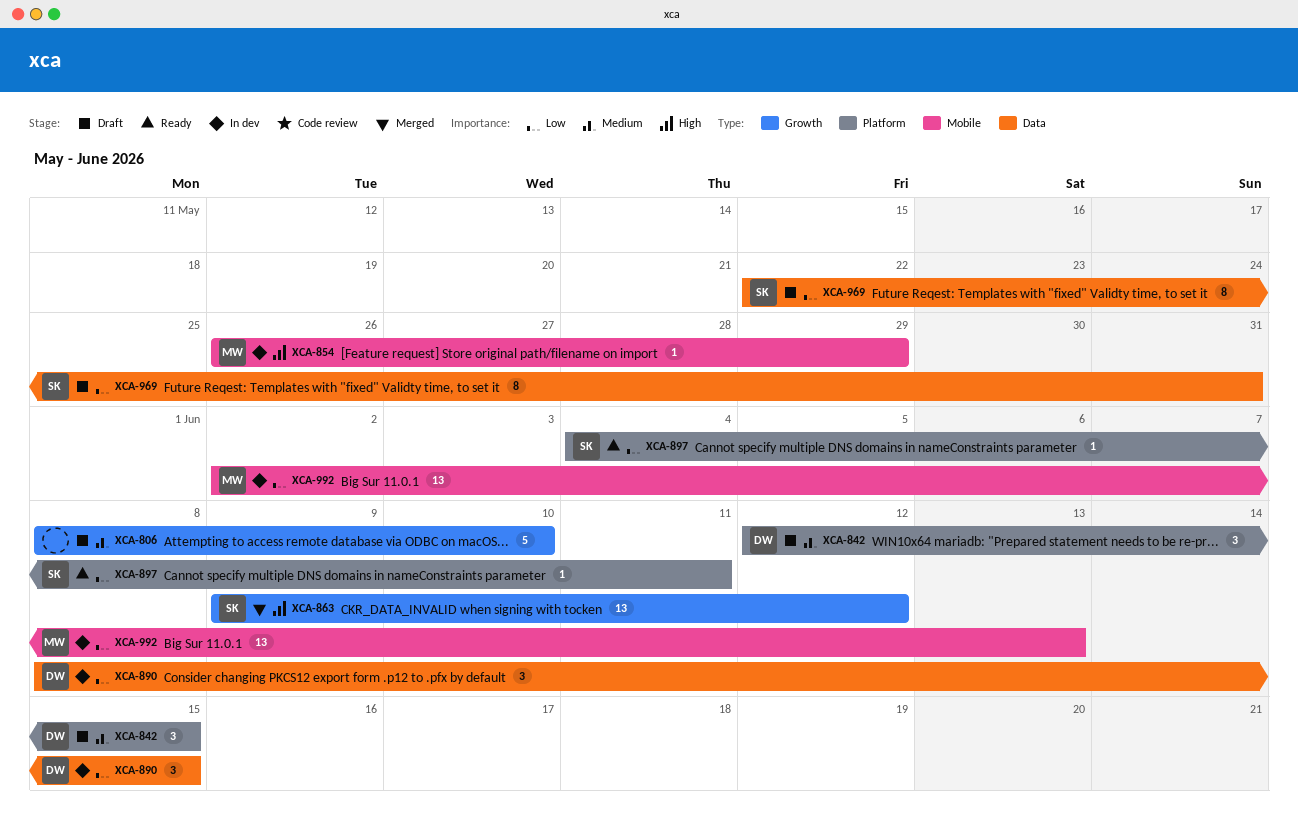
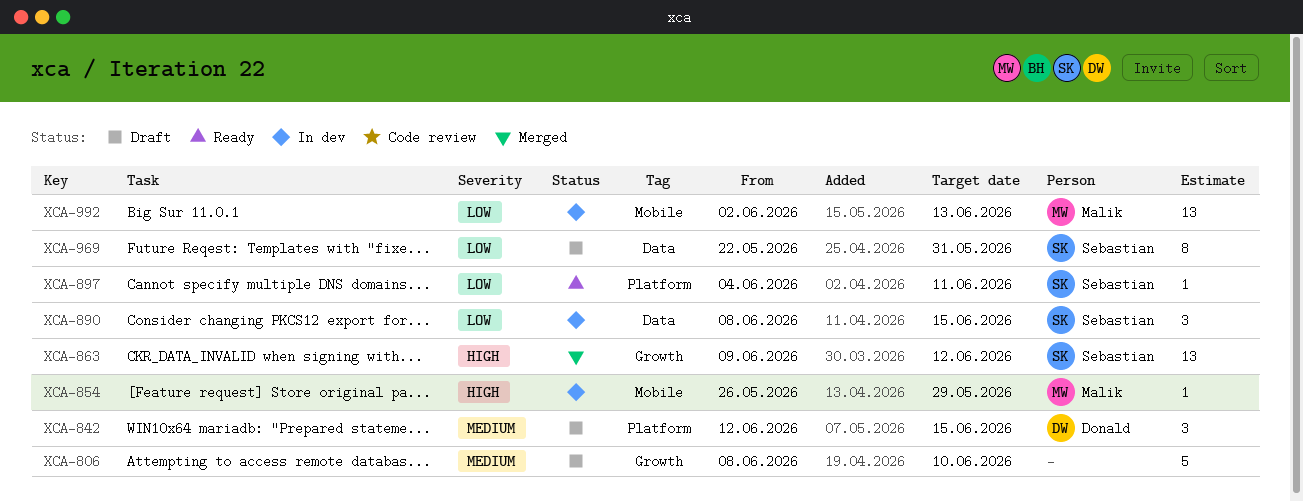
XCA-890, owner: Donald -> Sebastian

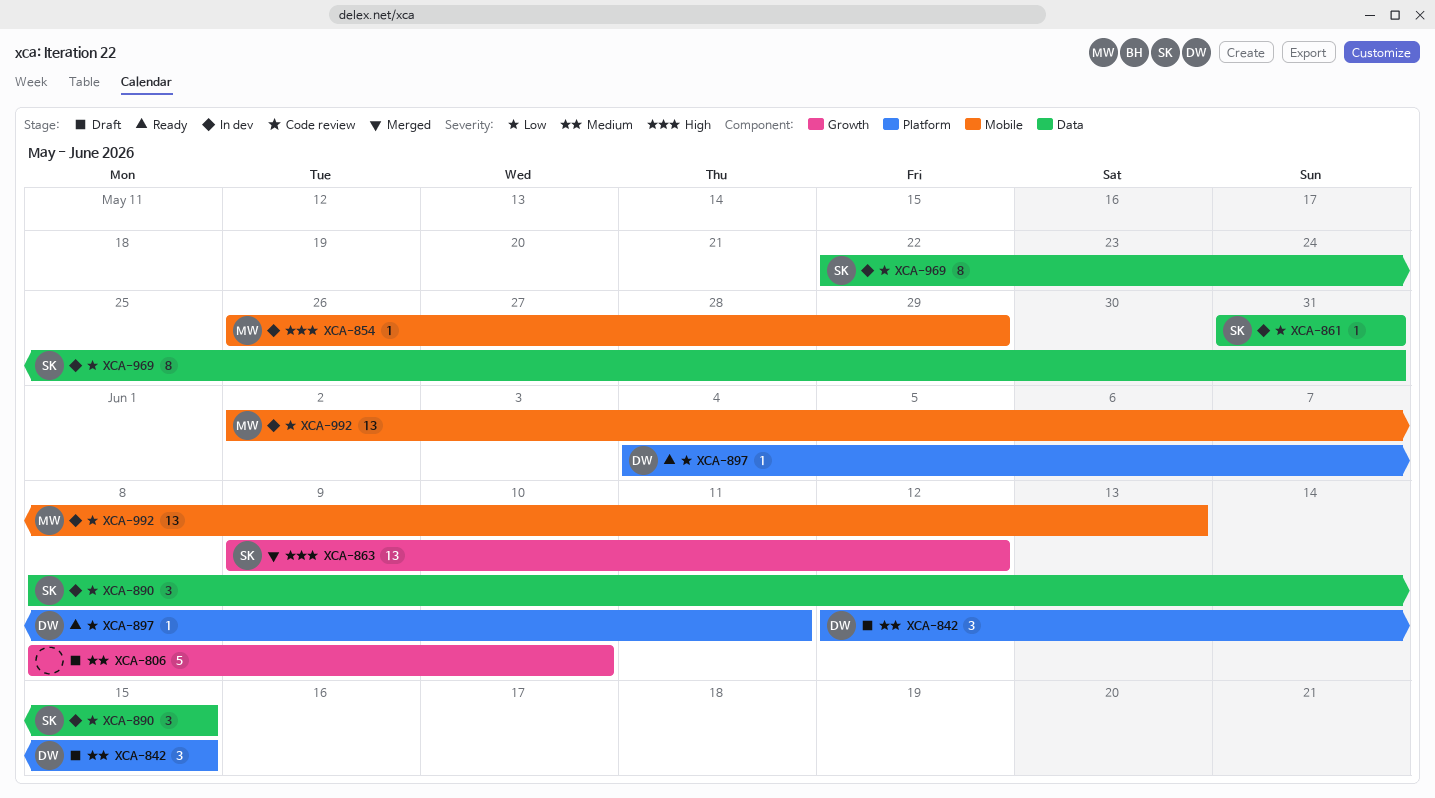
XCA-861: none -> present
XCA-897, owner: Sebastian -> Donald
XCA-969, status: Draft -> In dev

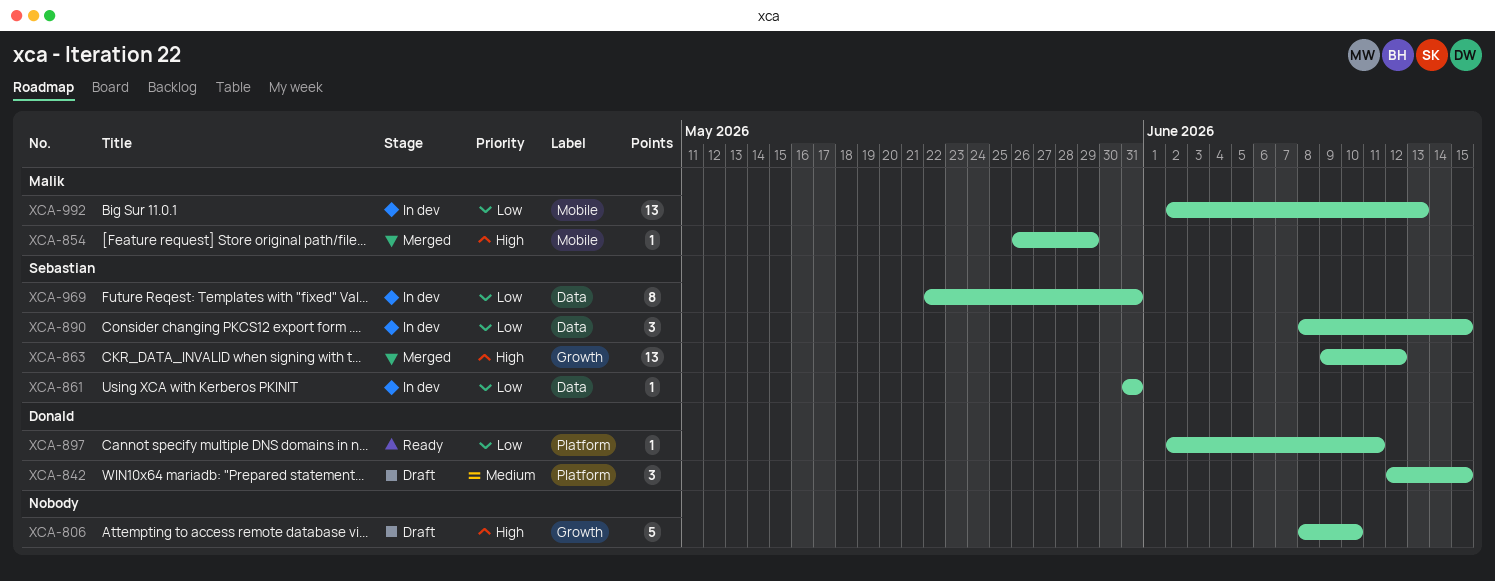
XCA-806, priority: Medium -> High
XCA-854, status: In dev -> Merged
XCA-897, start: Jun 4 -> Jun 2

